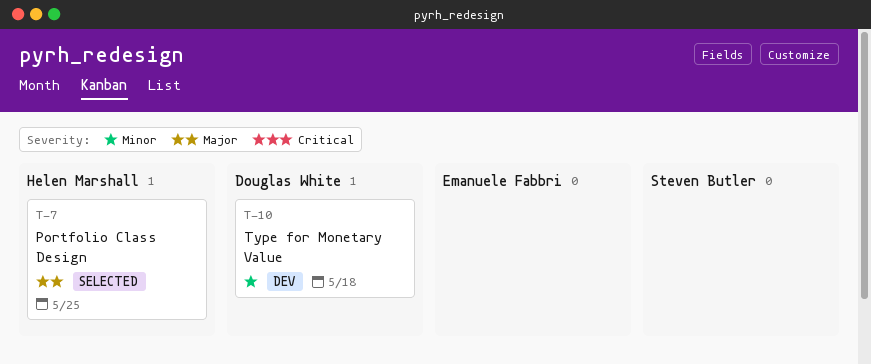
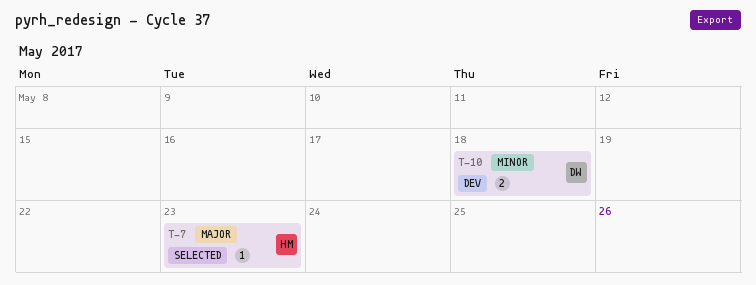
T-7, due: May 25 -> May 23

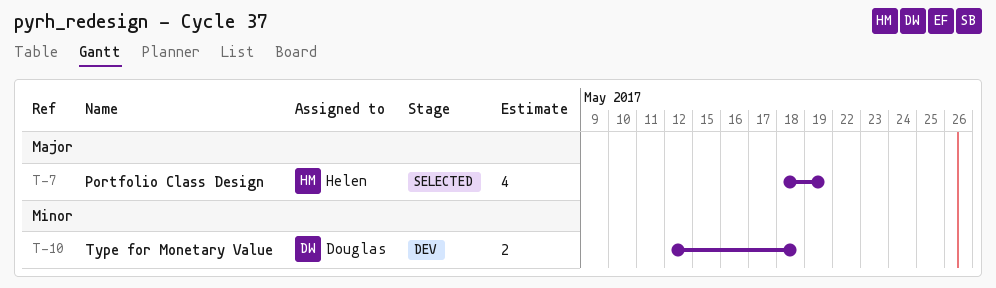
T-7, estimate: 1 -> 4
T-7, due: May 23 -> May 19

